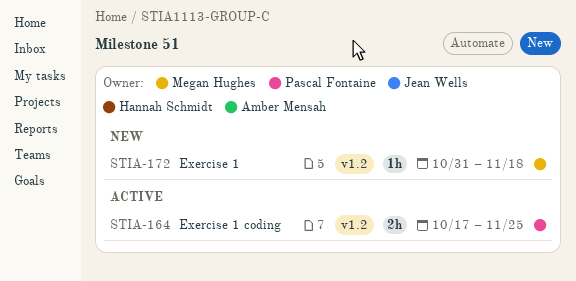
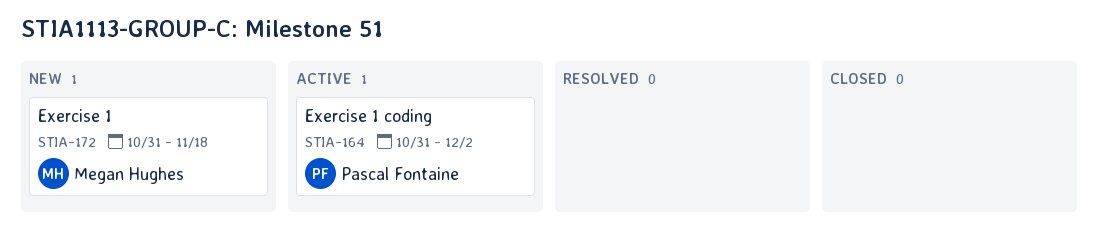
STIA-164, start: Oct 17 -> Oct 31
STIA-164, due: Nov 25 -> Dec 2

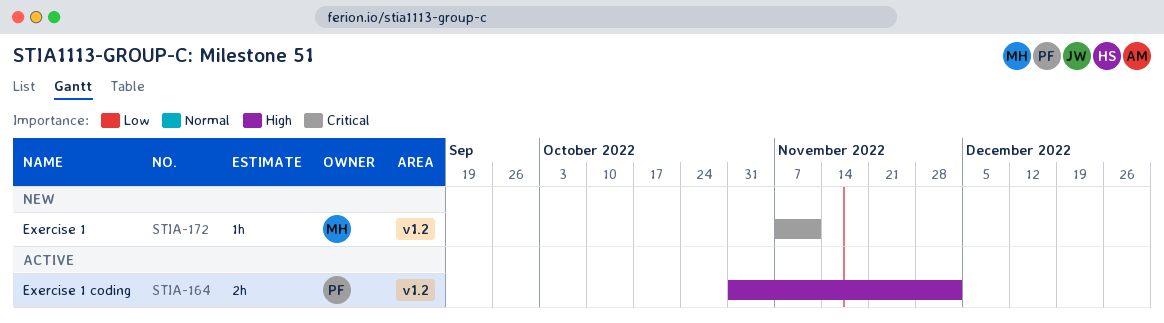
STIA-172, start: Oct 31 -> Nov 7
STIA-172, due: Nov 18 -> Nov 11

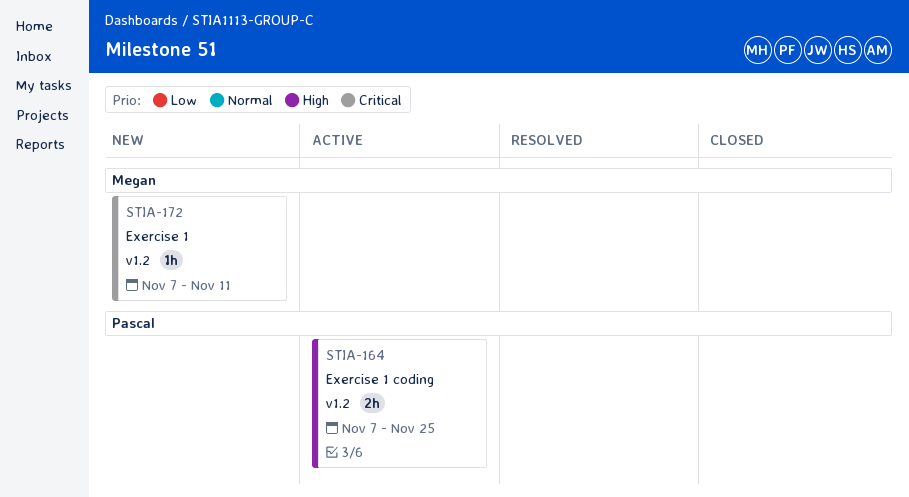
STIA-164, start: Oct 31 -> Nov 7
STIA-164, due: Dec 2 -> Nov 25

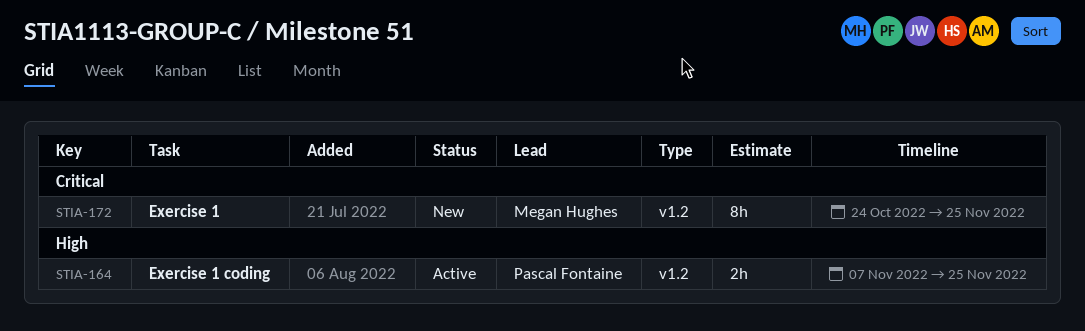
STIA-172, estimate: 1h -> 8h
STIA-172, start: Nov 7 -> Oct 24
STIA-172, due: Nov 11 -> Nov 25

